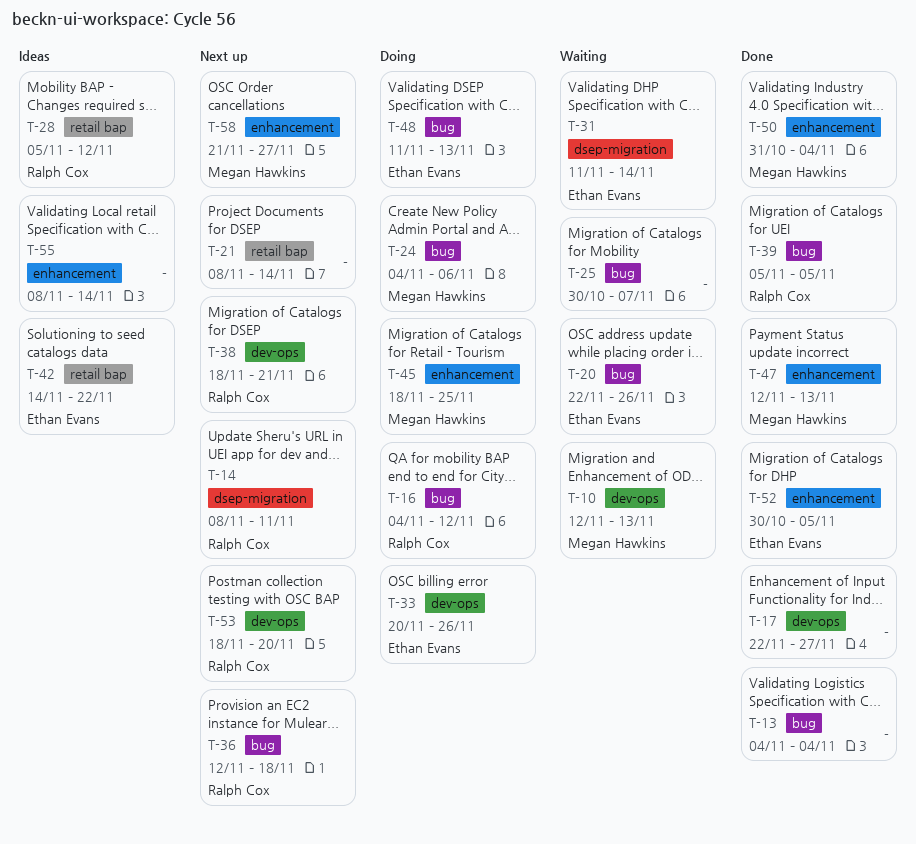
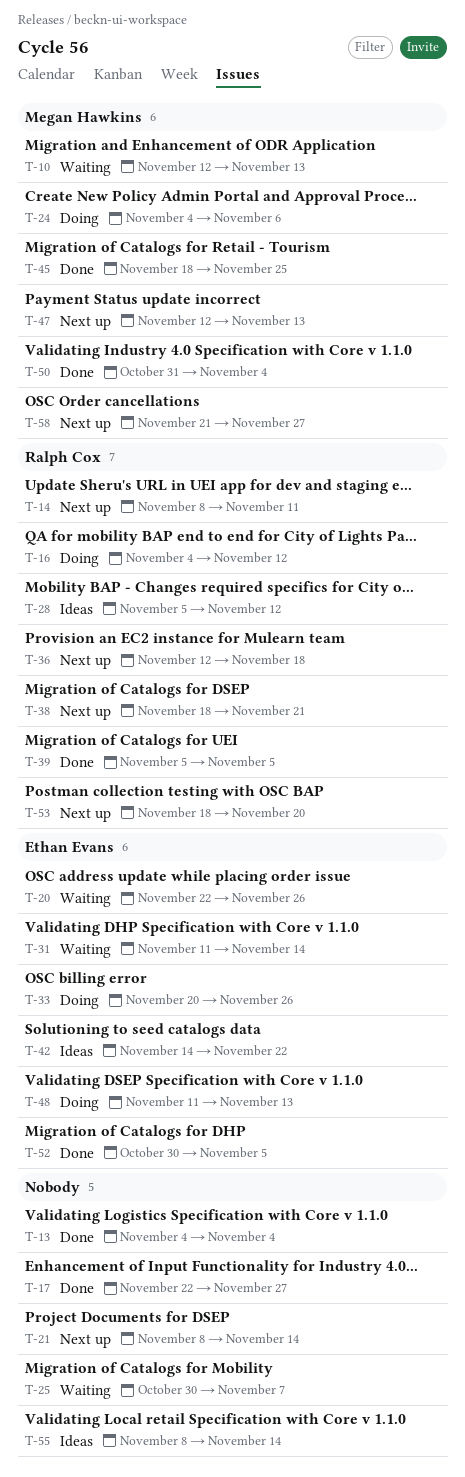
T-45, status: Doing -> Done
T-47, status: Done -> Next up

